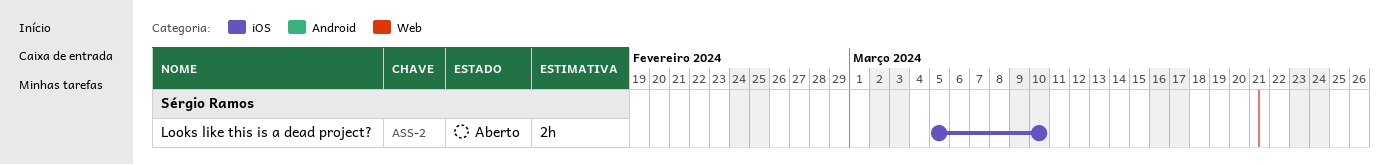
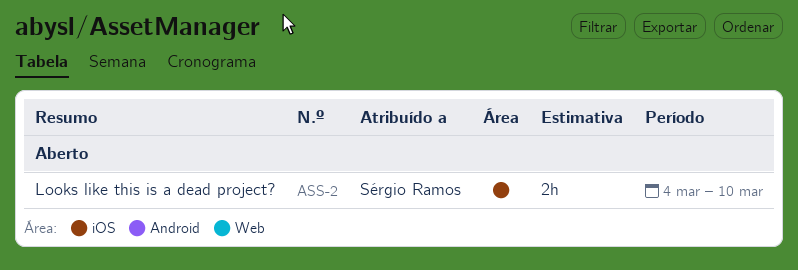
ASS-2, start: Mar 5 -> Mar 4

